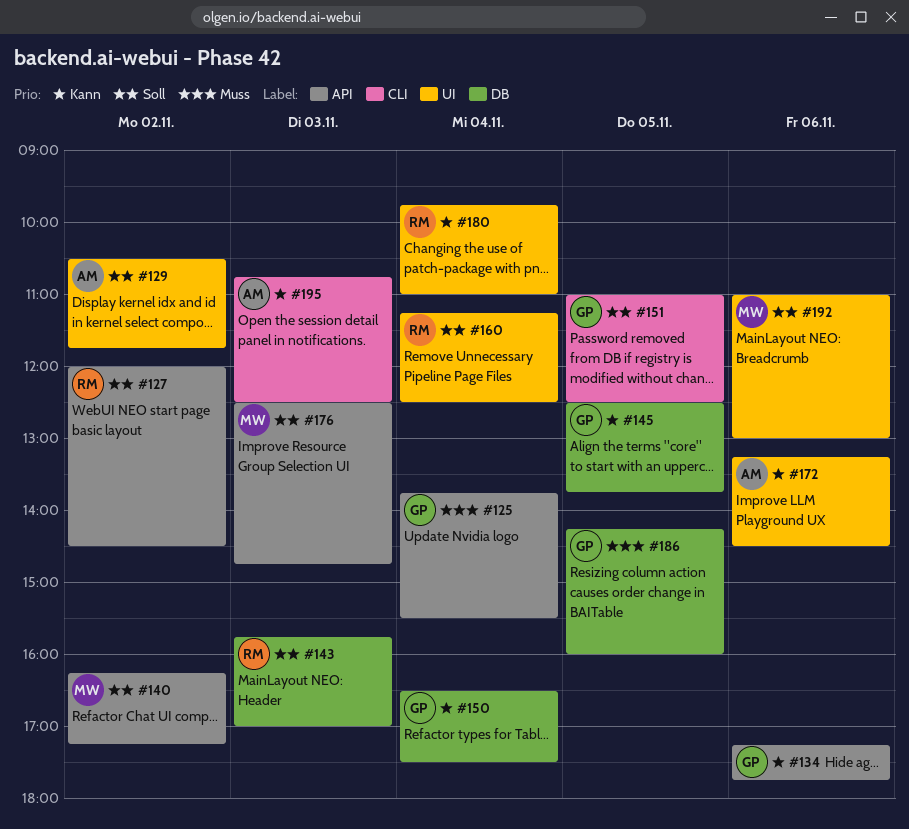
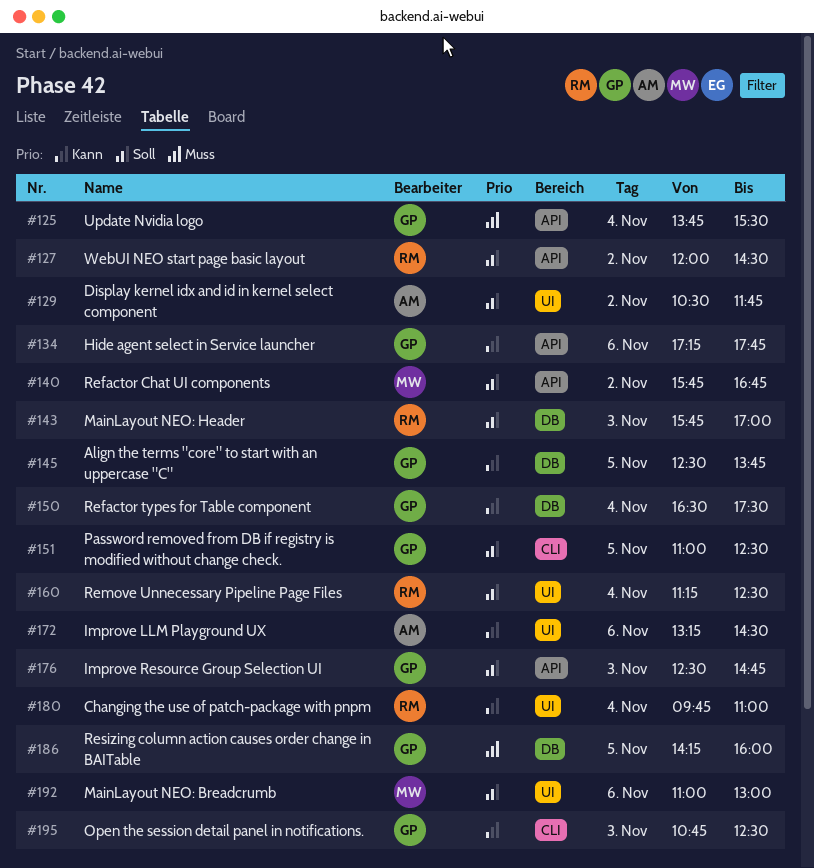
#140, begins: 16:15 -> 15:45
#140, ends: 17:15 -> 16:45
#176, owner: MW -> GP
#195, owner: AM -> GP

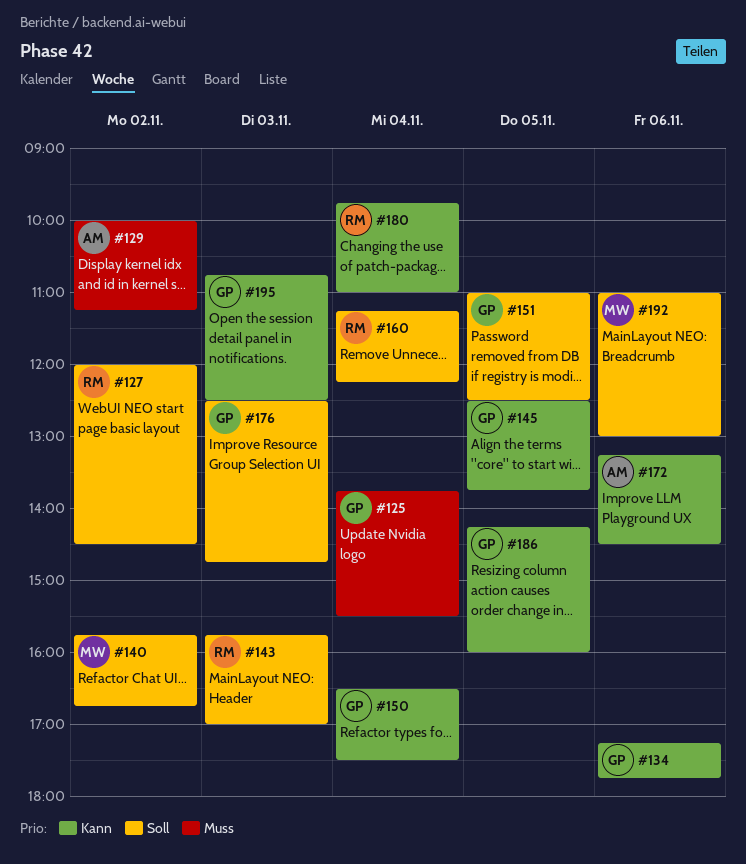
#129, priority: Soll -> Muss
#129, begins: 10:30 -> 10:00
#129, ends: 11:45 -> 11:15
#160, ends: 12:30 -> 12:15
#186, priority: Muss -> Kann

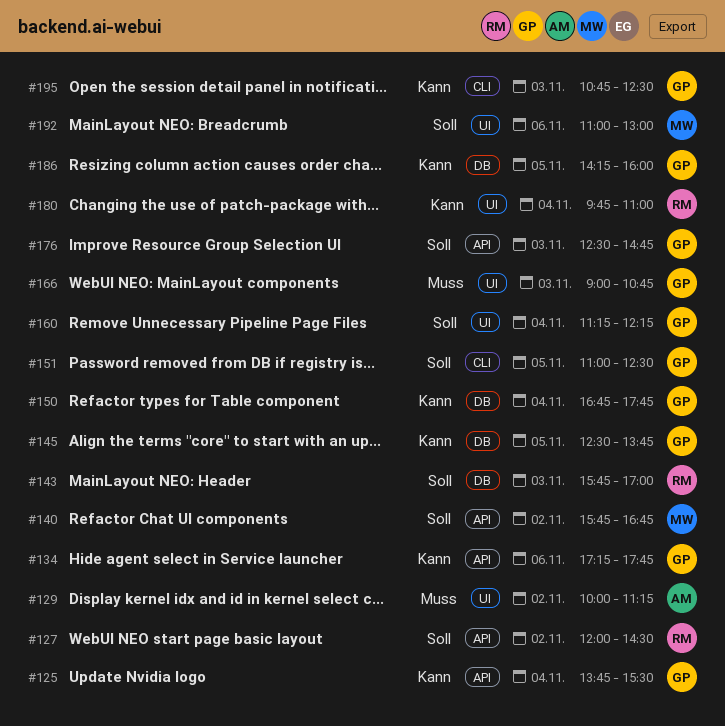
#125, priority: Muss -> Kann
#150, begins: 16:30 -> 16:45
#150, ends: 17:30 -> 17:45
#160, owner: RM -> GP
#166: none -> present
#172: present -> none

